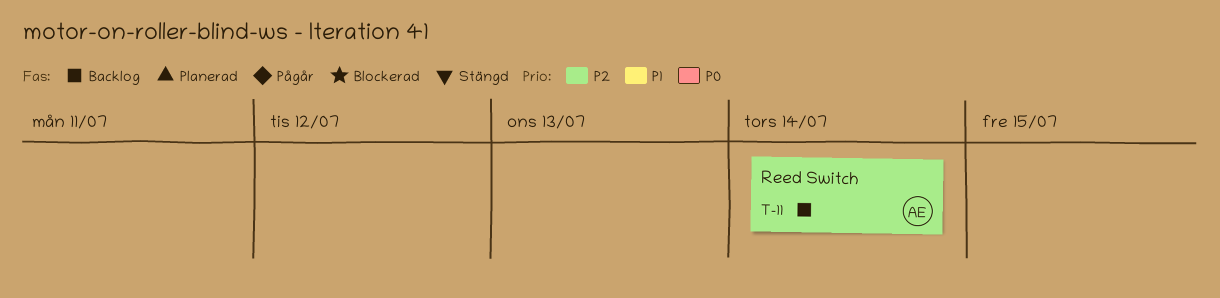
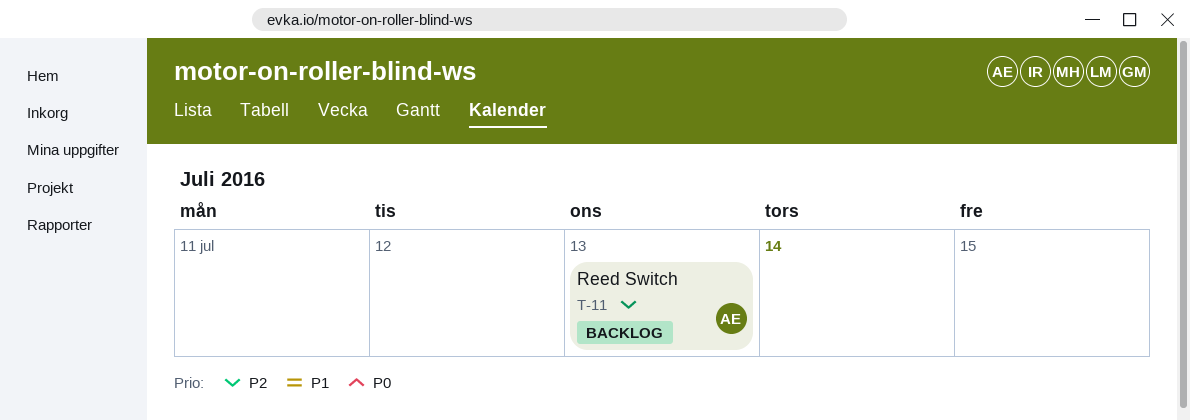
T-11, due: Jul 14 -> Jul 13

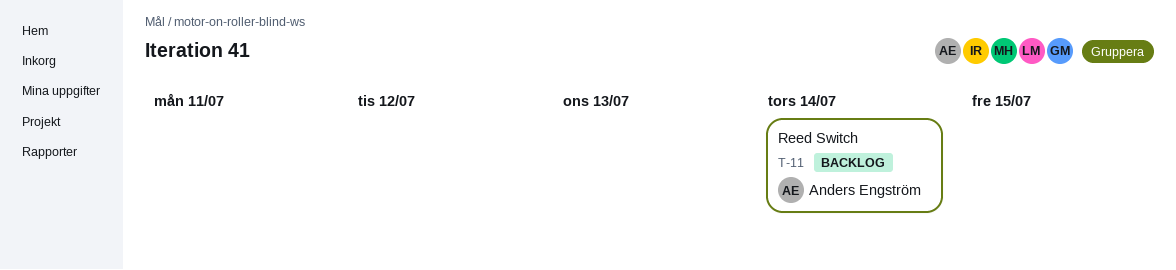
T-11, due: Jul 13 -> Jul 14

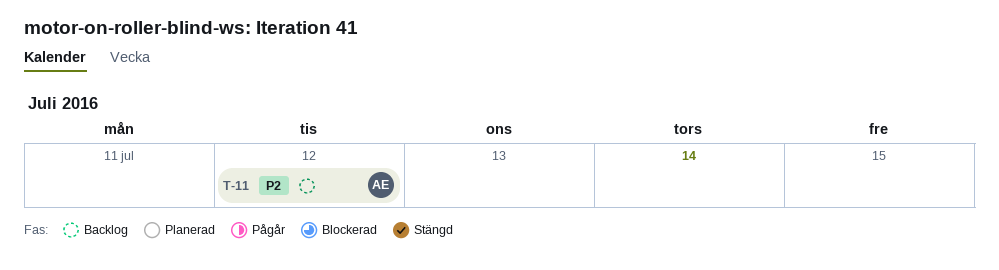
T-11, due: Jul 14 -> Jul 12

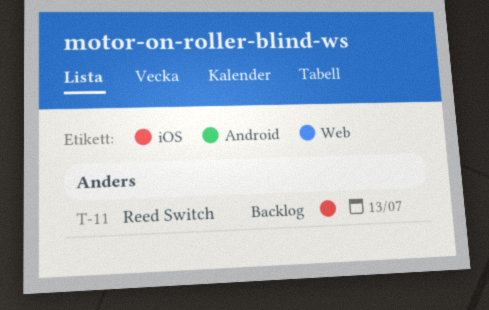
T-11, due: Jul 12 -> Jul 13

